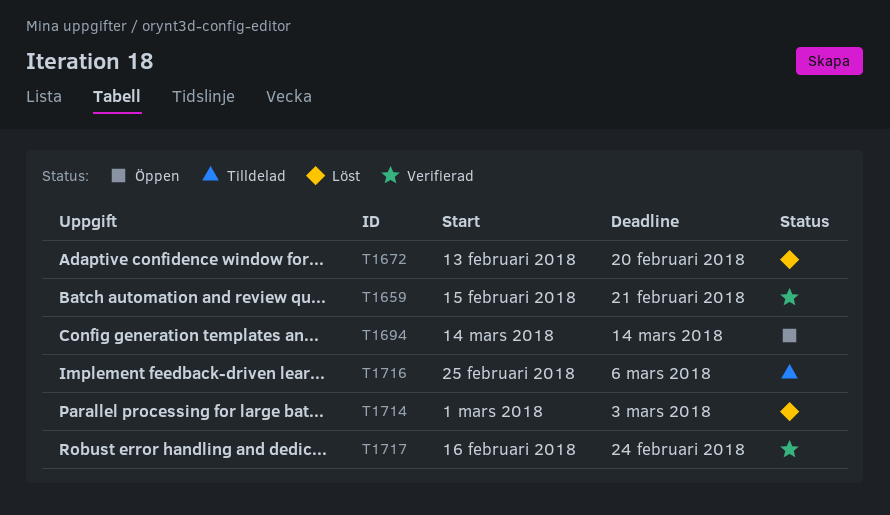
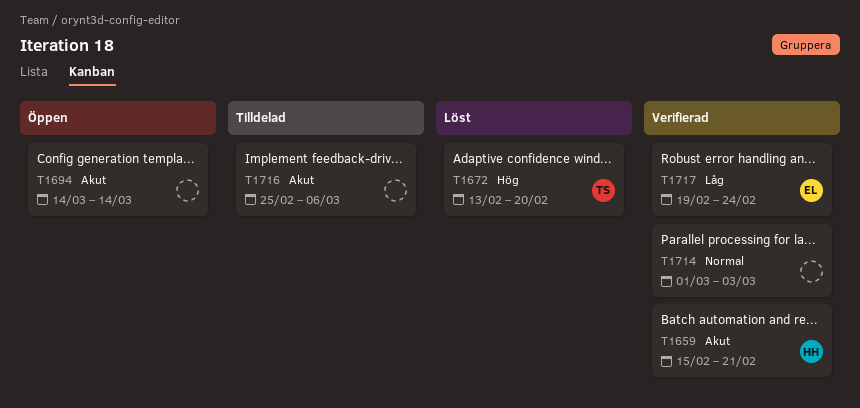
T1714, status: Löst -> Verifierad
T1717, start: Feb 16 -> Feb 19

